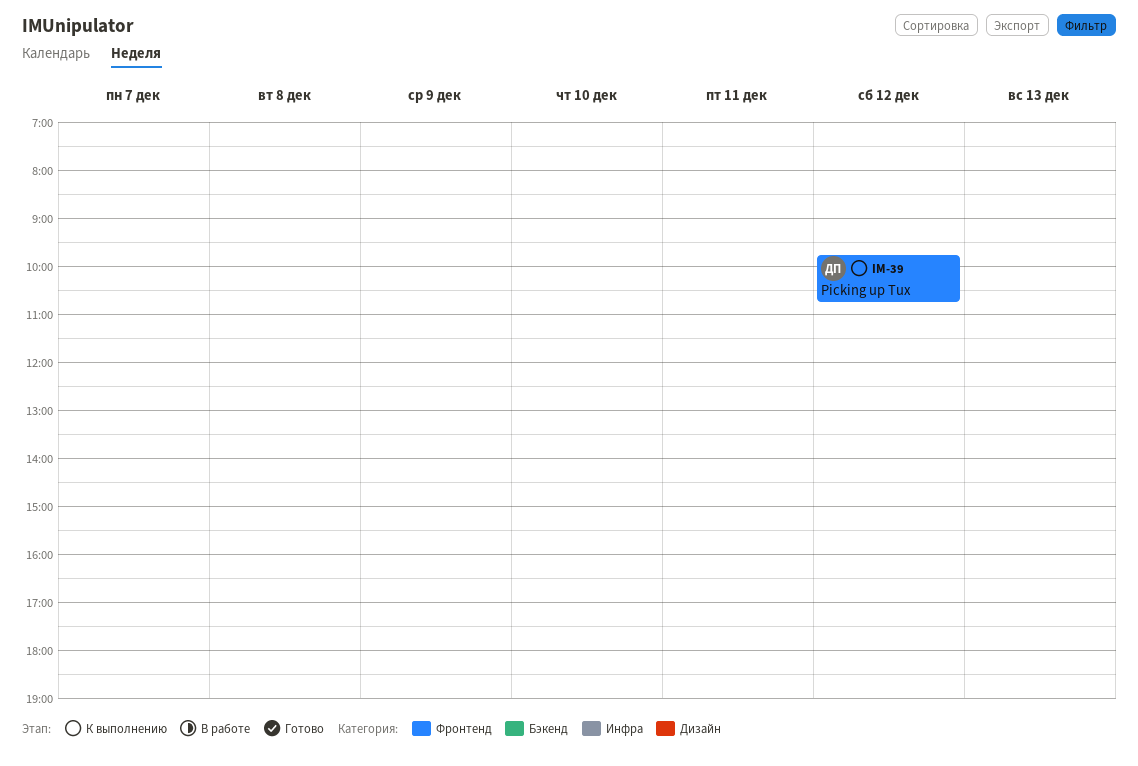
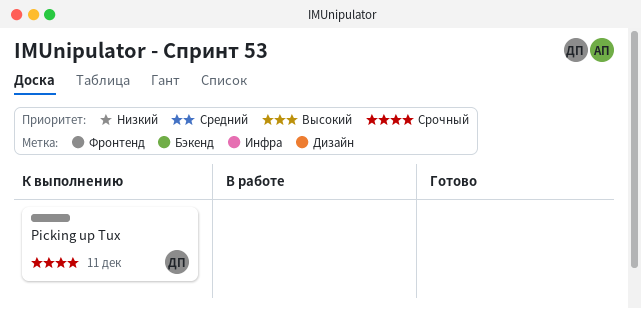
Picking up Tux, day: Dec 12 -> Dec 11

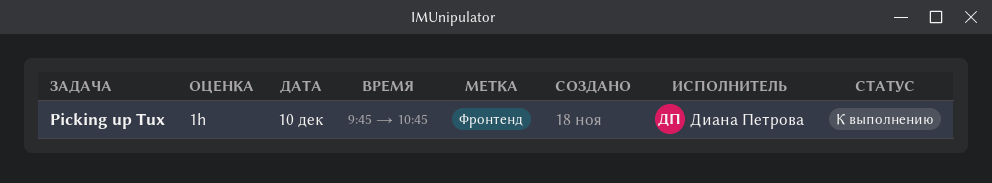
Picking up Tux, day: Dec 11 -> Dec 10

